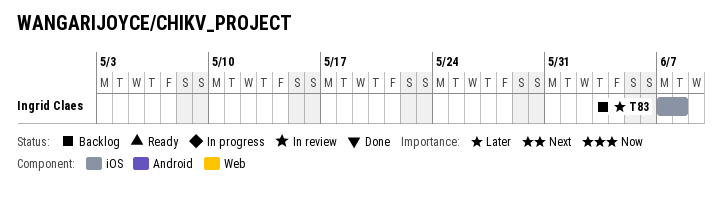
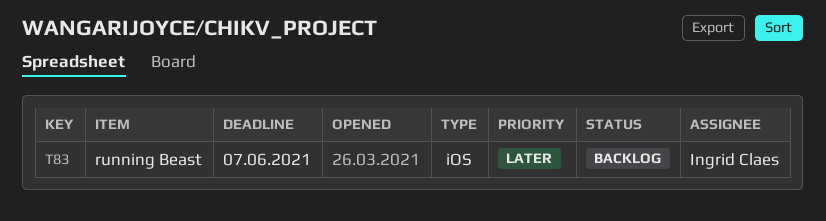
T83, due: Jun 8 -> Jun 7

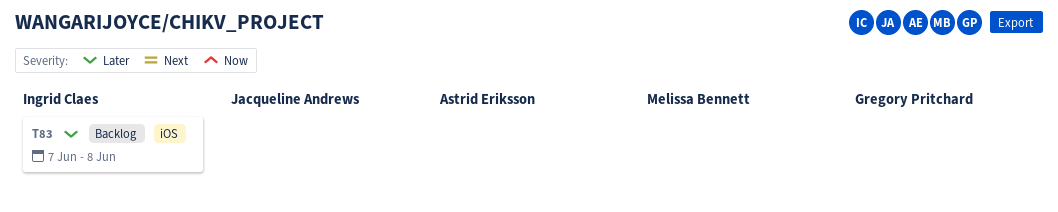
T83, due: Jun 7 -> Jun 8

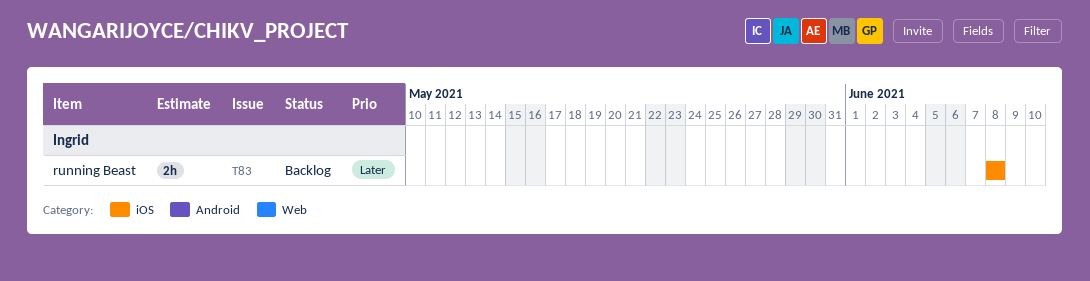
T83, start: Jun 7 -> Jun 8

